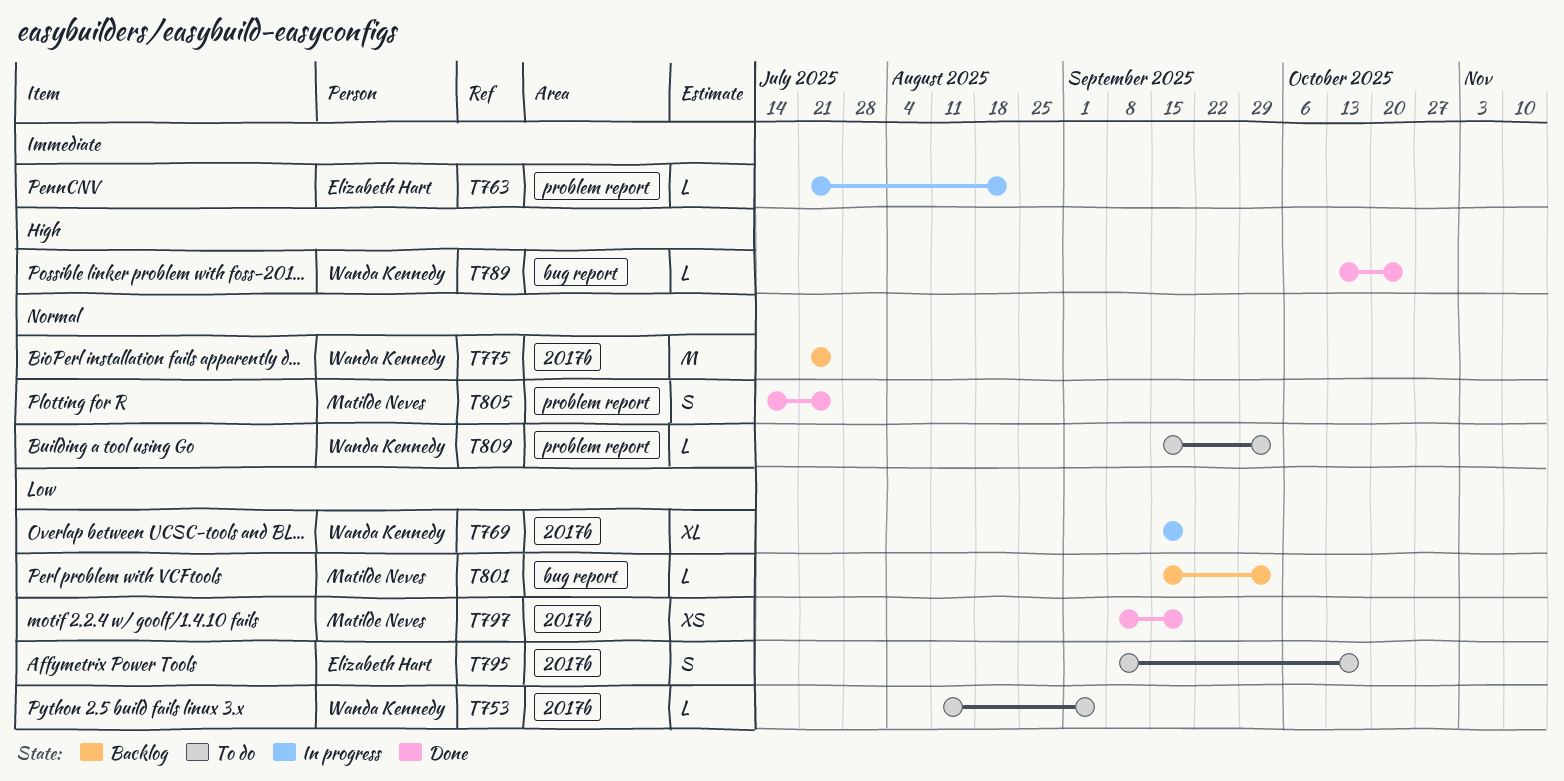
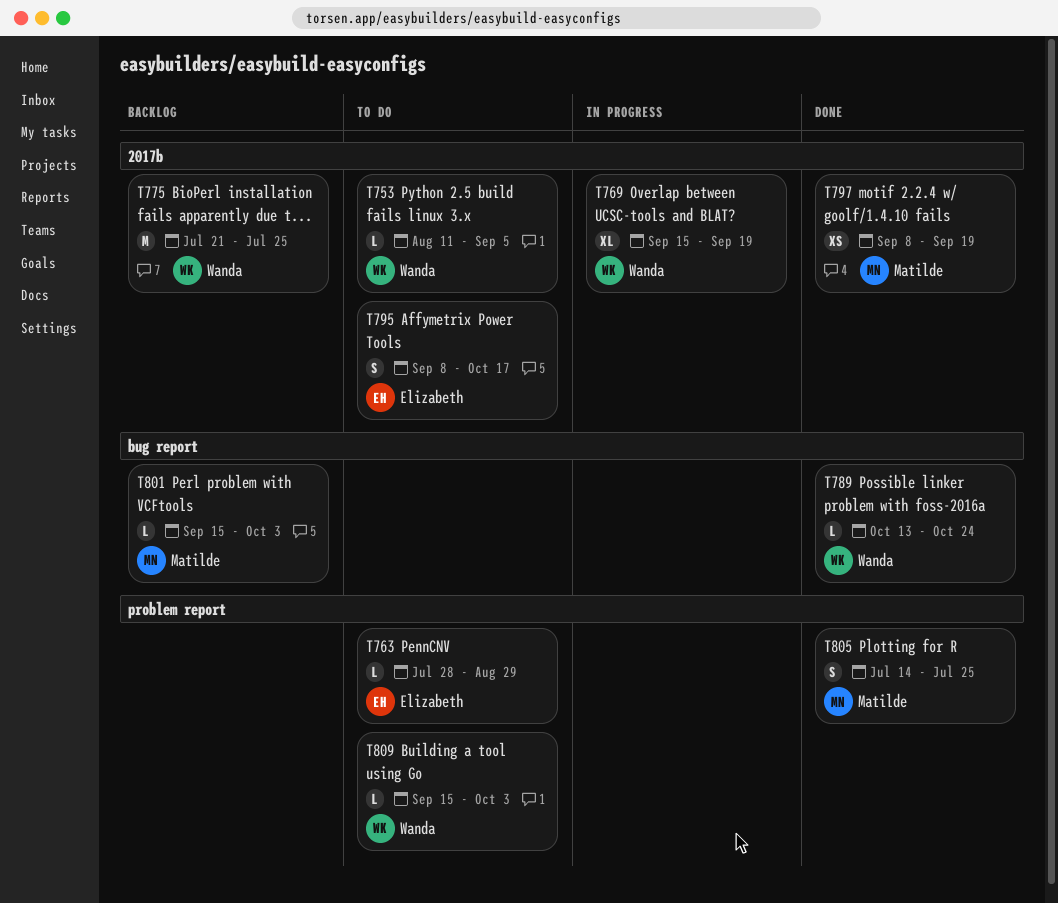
T763, status: In progress -> To do
T763, start: Jul 21 -> Jul 28
T763, due: Aug 22 -> Aug 29

